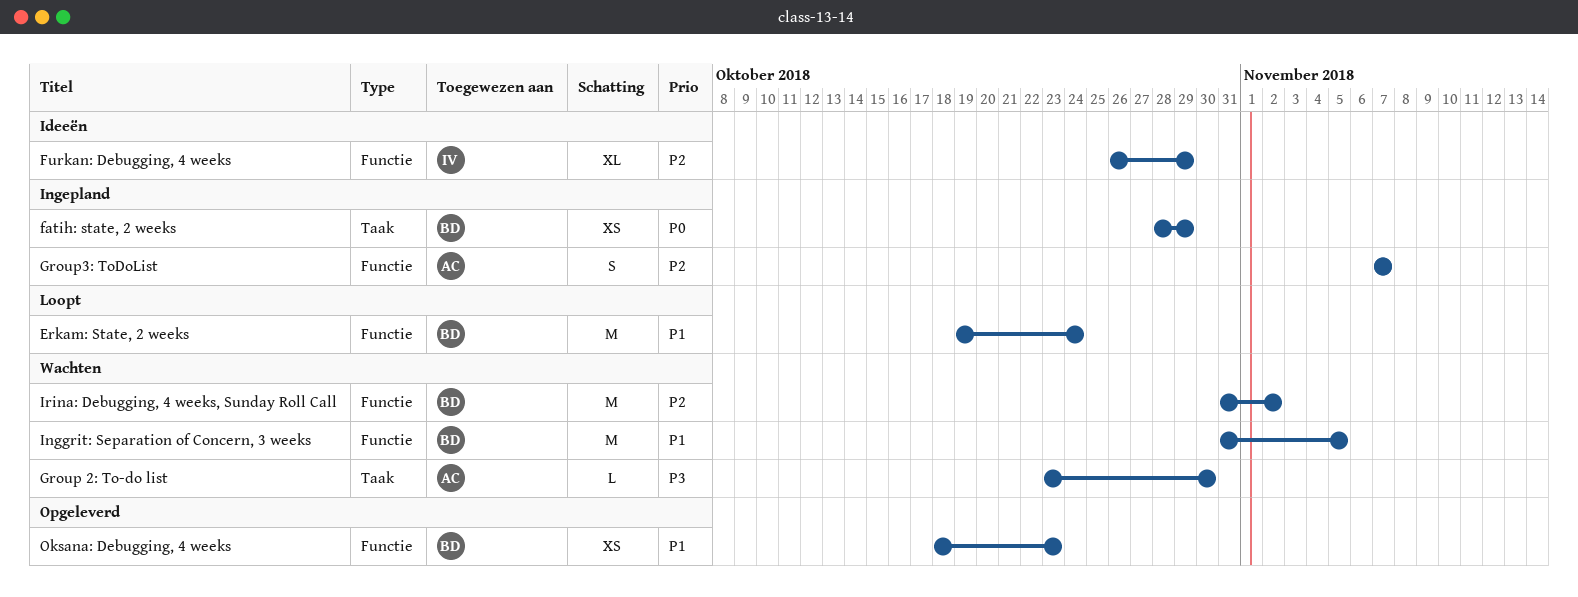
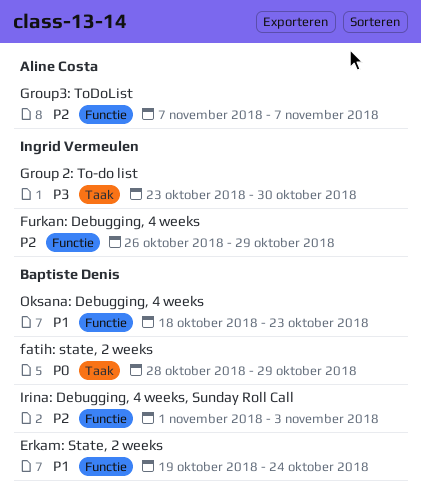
Group 2: To-do list, owner: Aline Costa -> Ingrid Vermeulen
Inggrit: Separation of Concern, 3 weeks: present -> none
Irina: Debugging, 4 weeks, Sunday Roll Call, start: Oct 31 -> Nov 1
Irina: Debugging, 4 weeks, Sunday Roll Call, due: Nov 2 -> Nov 3

